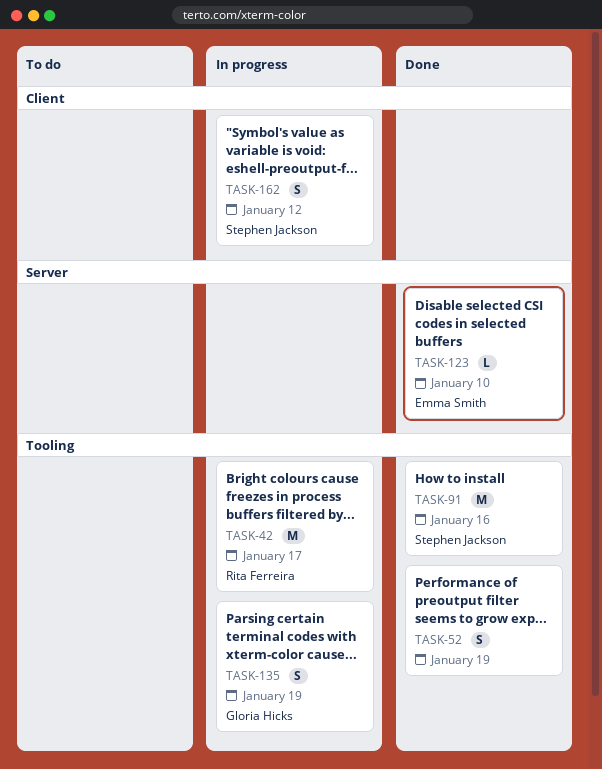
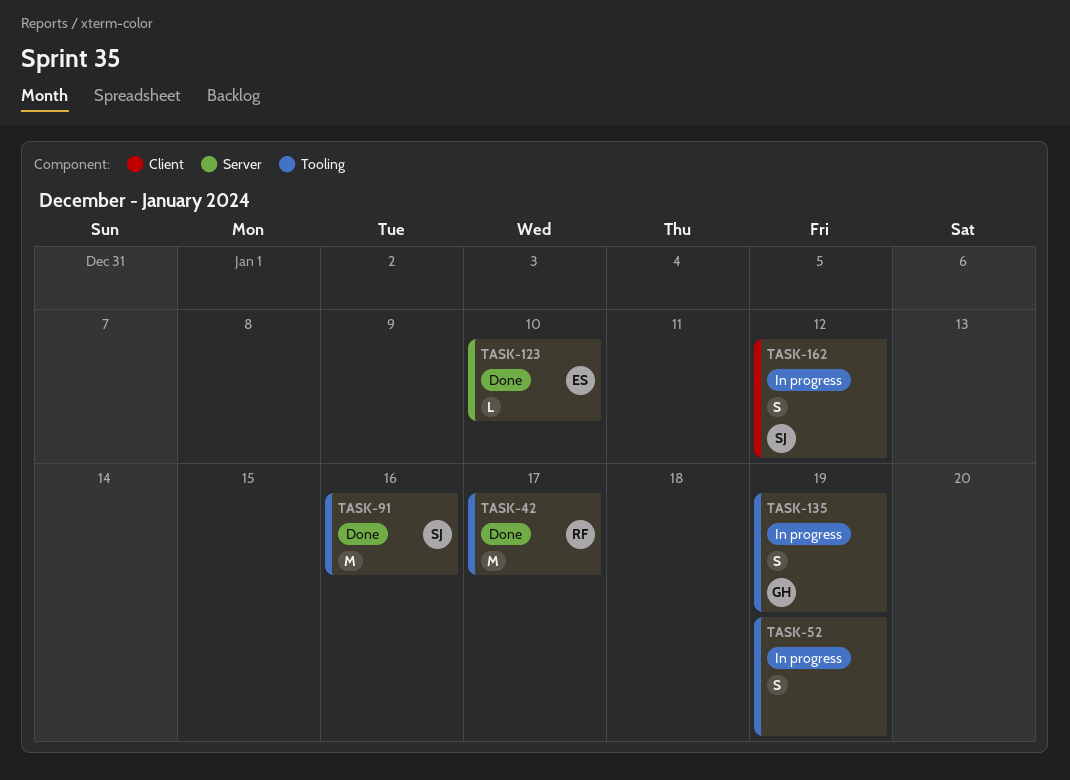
TASK-42, status: In progress -> Done
TASK-52, status: Done -> In progress

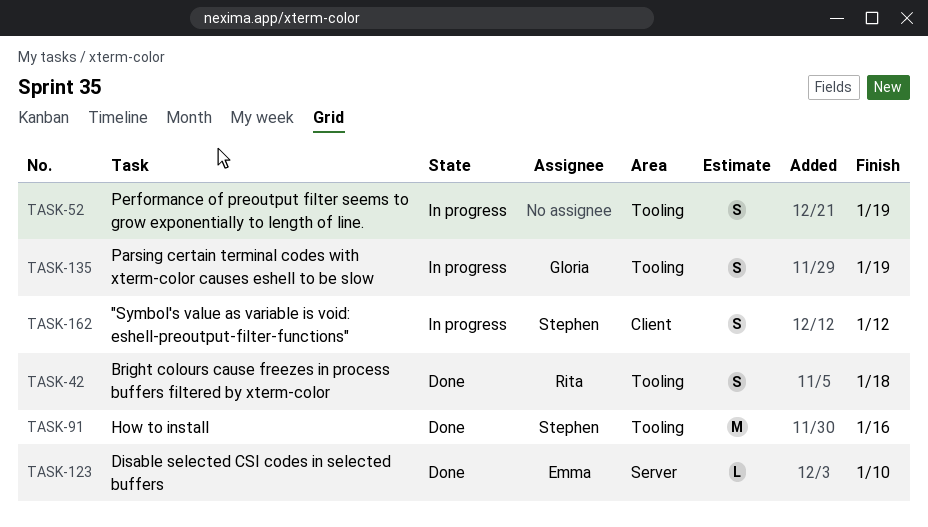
TASK-42, estimate: M -> S
TASK-42, due: Jan 17 -> Jan 18

